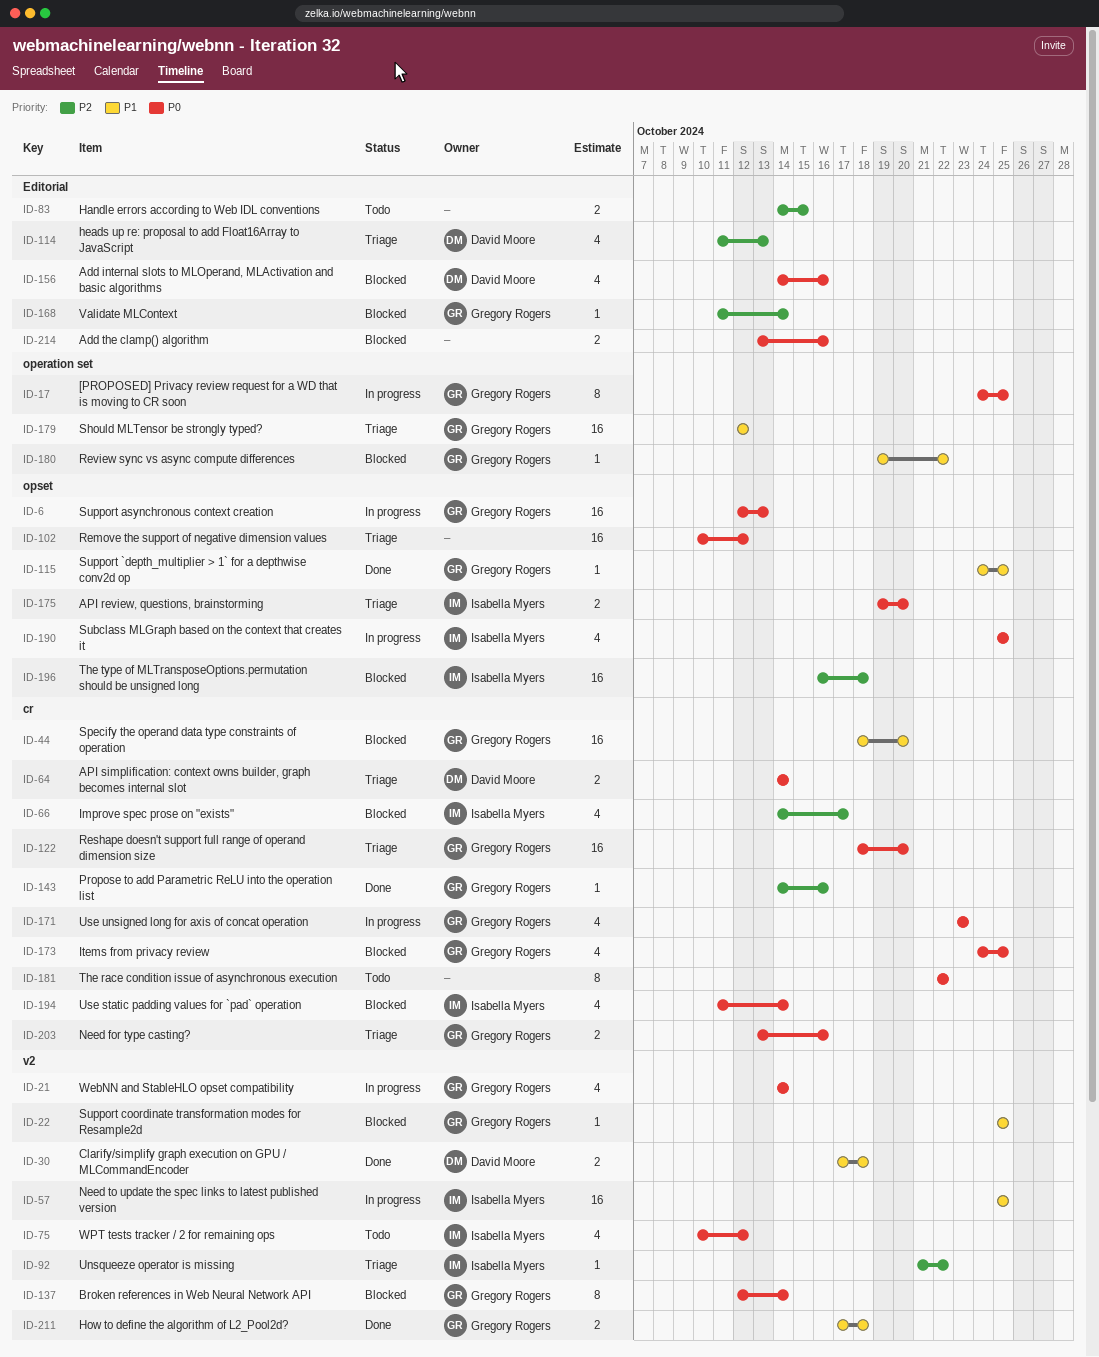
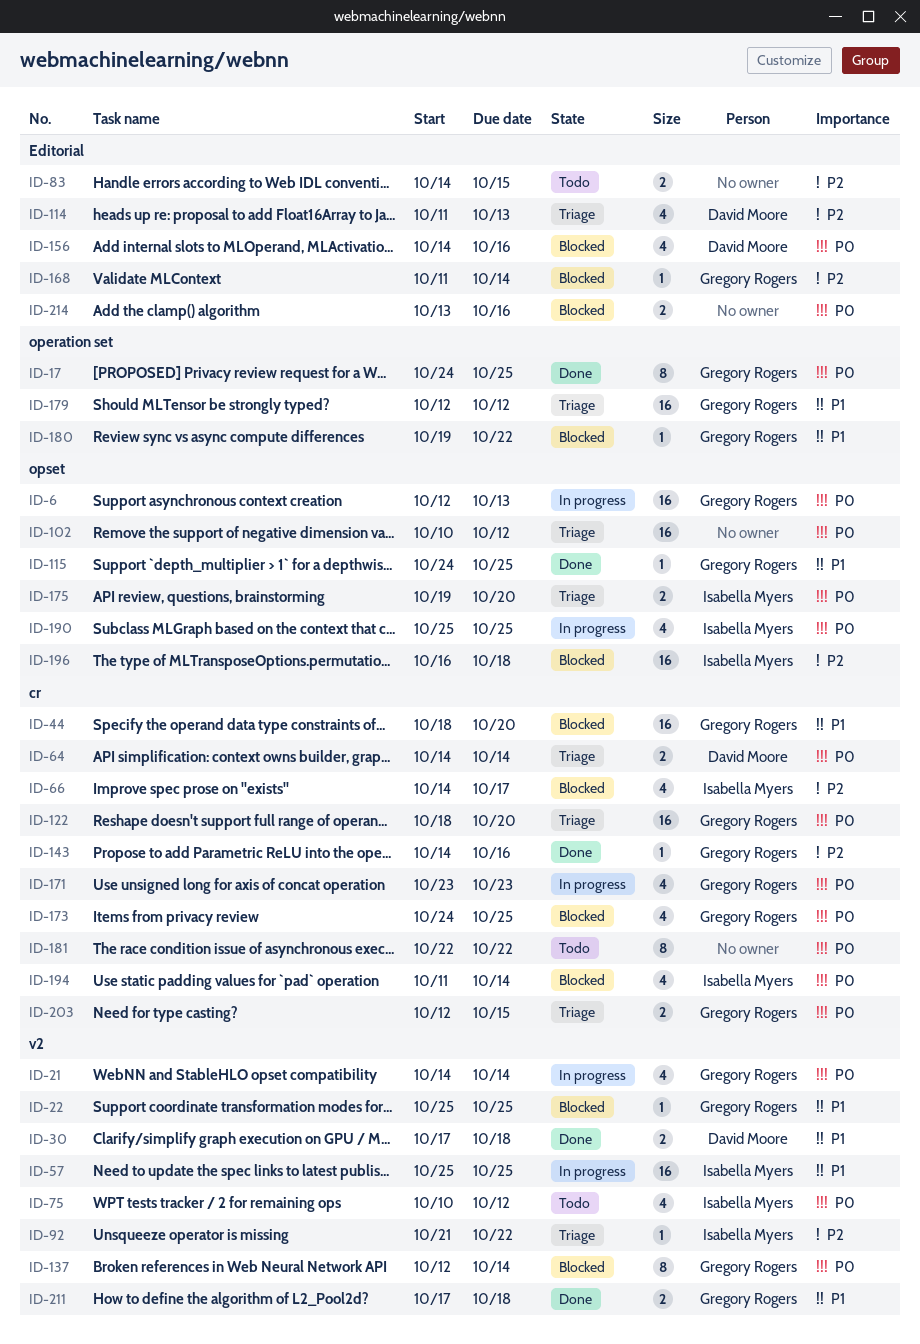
ID-17, status: In progress -> Done
ID-203, start: Oct 13 -> Oct 12
ID-203, due: Oct 16 -> Oct 15

